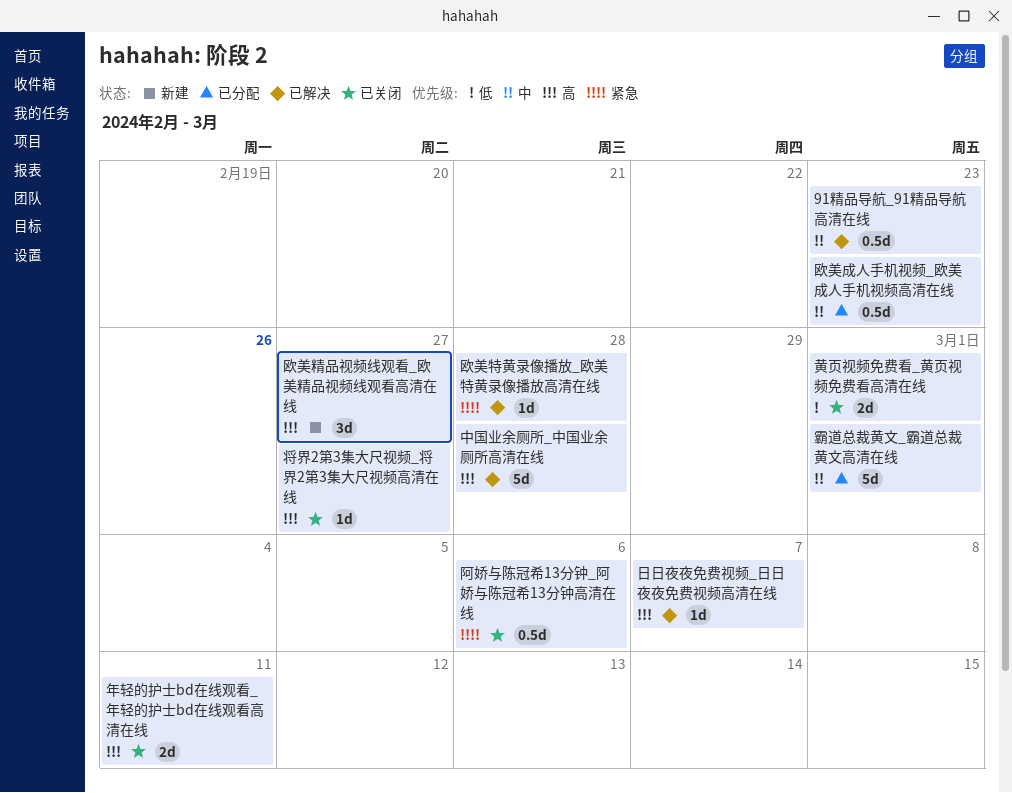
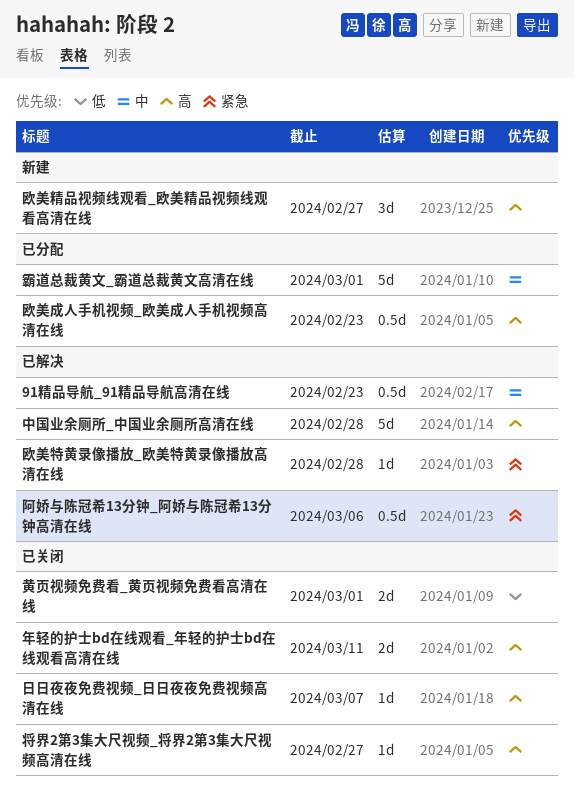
日日夜夜免费视频_日日夜夜免费视频高清在线, status: 已解决 -> 已关闭
欧美成人手机视频_欧美成人手机视频高清在线, priority: 中 -> 高
阿娇与陈冠希13分钟_阿娇与陈冠希13分钟高清在线, status: 已关闭 -> 已解决

